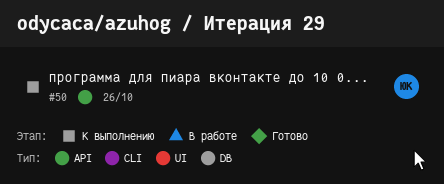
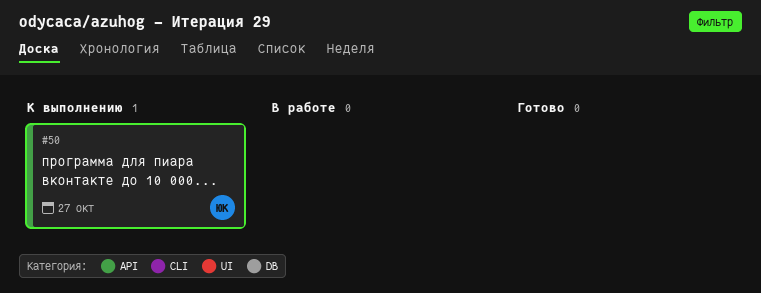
#50, due: Oct 26 -> Oct 27

